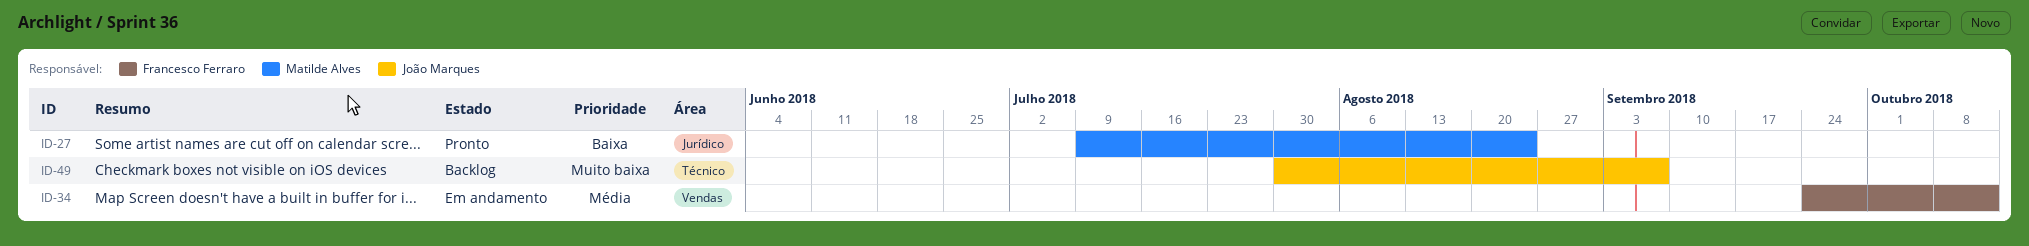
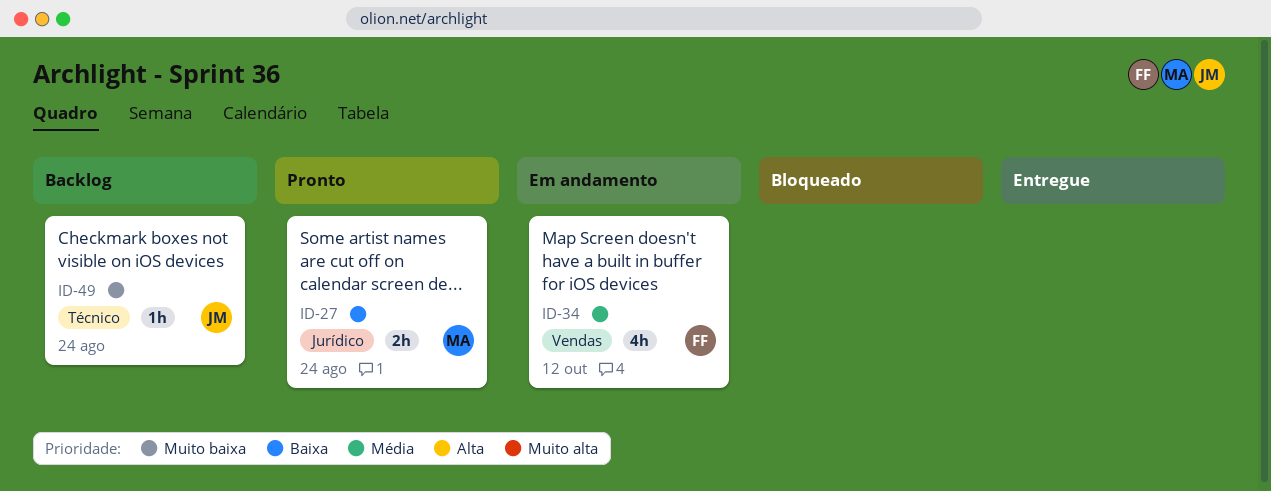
ID-49, due: Sep 7 -> Aug 24

